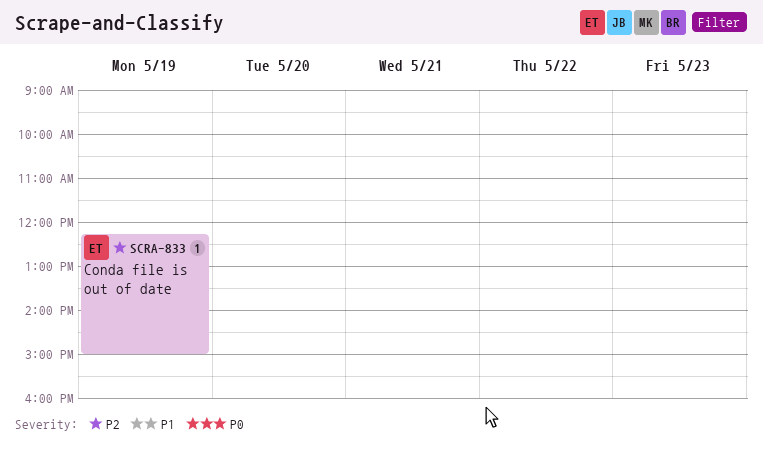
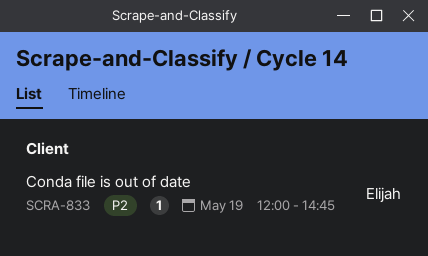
SCRA-833, begins: 12:15 -> 12:00
SCRA-833, ends: 15:00 -> 14:45

